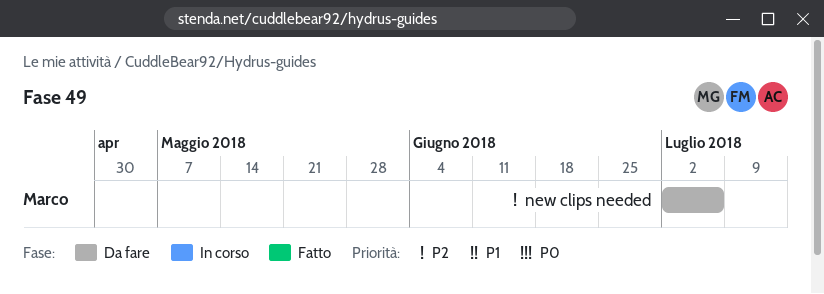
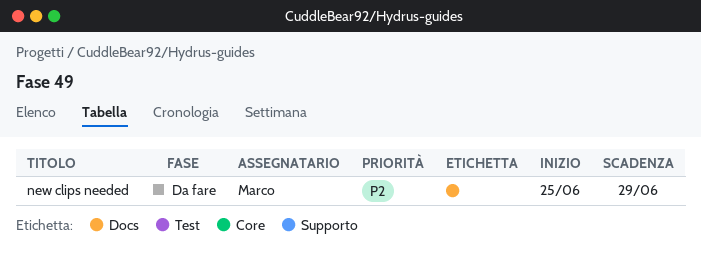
new clips needed, start: Jul 2 -> Jun 25
new clips needed, due: Jul 6 -> Jun 29

